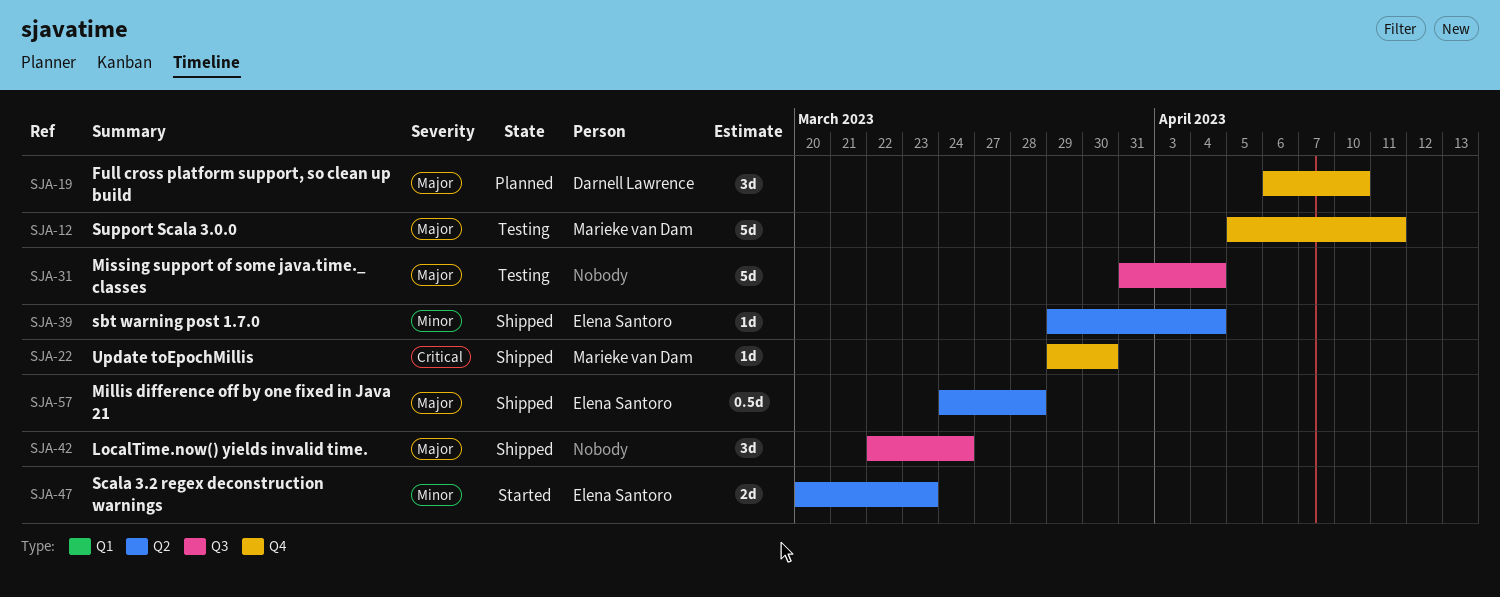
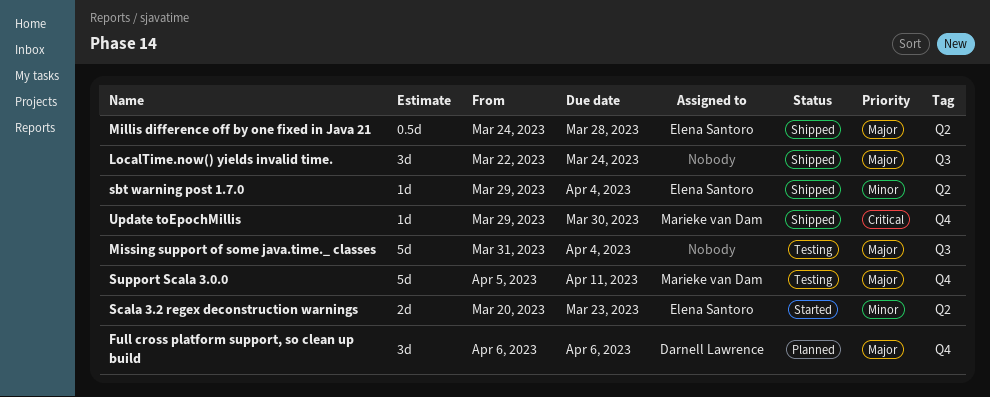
Full cross platform support, so clean up build, due: Apr 10 -> Apr 6

